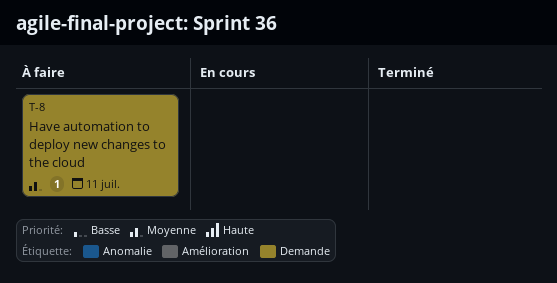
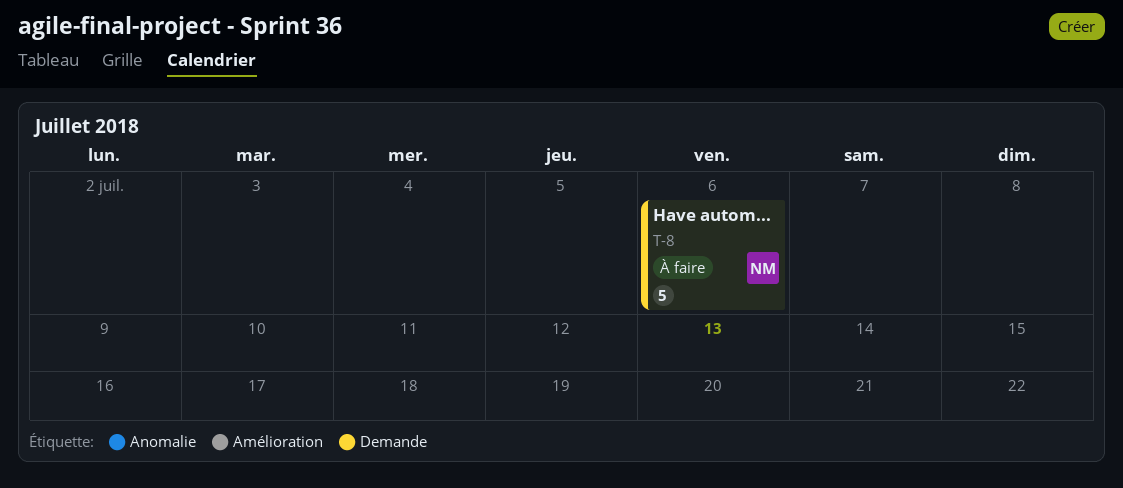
T-8, estimate: 1 -> 5
T-8, due: Jul 11 -> Jul 6

